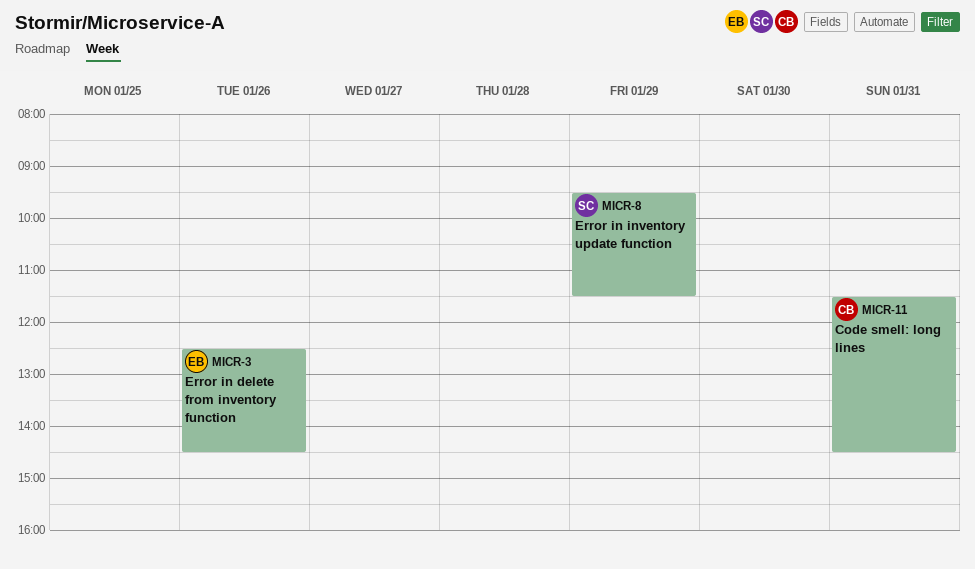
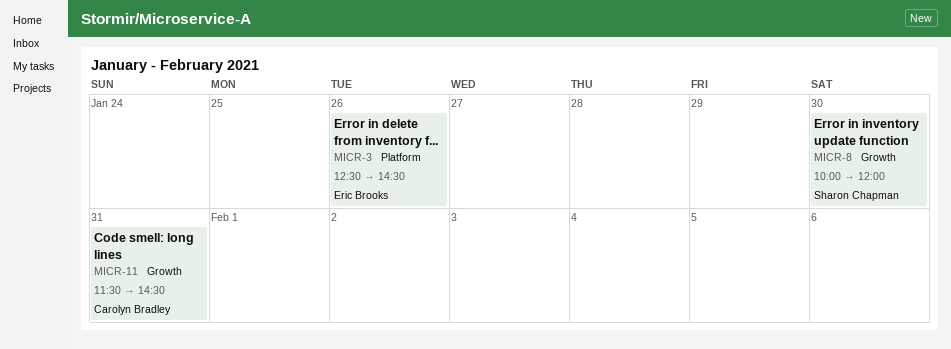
MICR-8, day: Jan 29 -> Jan 30
MICR-8, begins: 09:30 -> 10:00
MICR-8, ends: 11:30 -> 12:00

